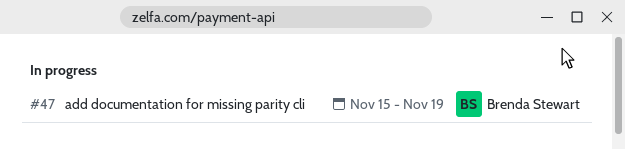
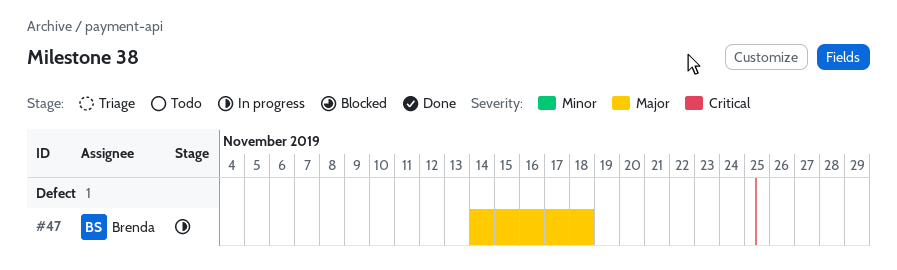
#47, start: Nov 15 -> Nov 14
#47, due: Nov 19 -> Nov 18

